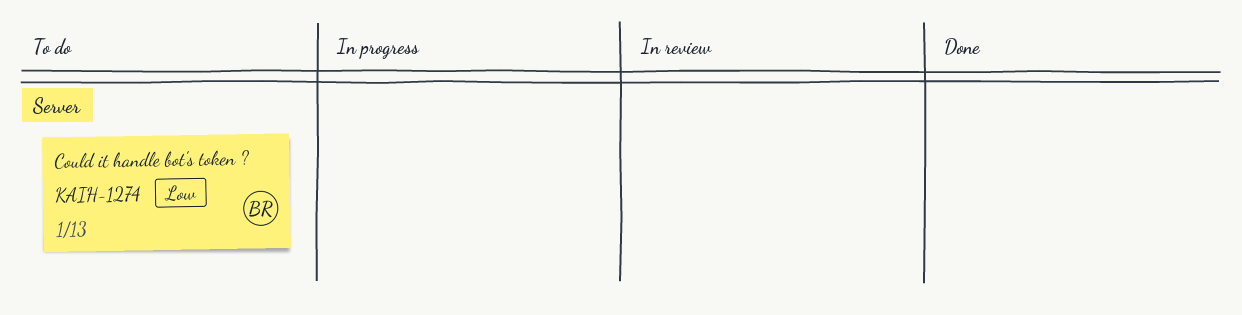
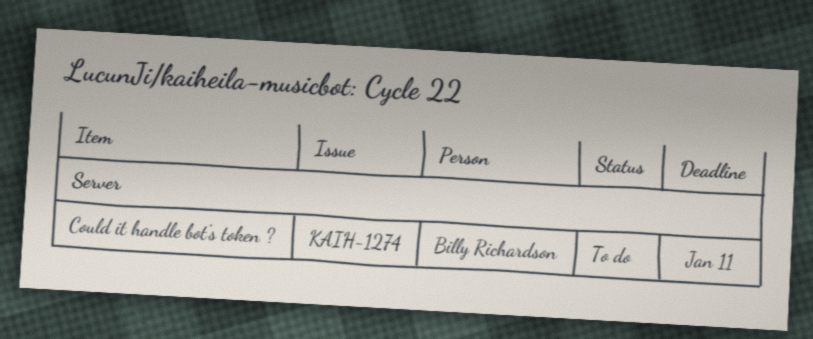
KAIH-1274, due: Jan 13 -> Jan 11

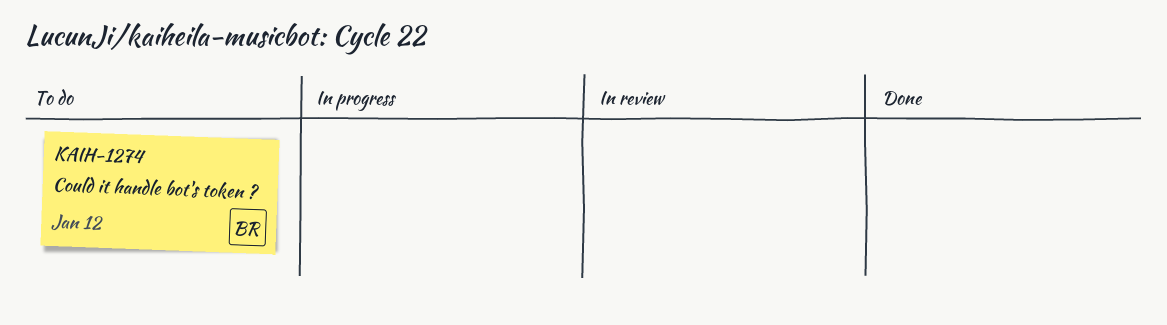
KAIH-1274, due: Jan 11 -> Jan 12

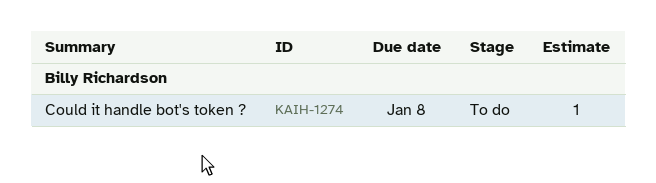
KAIH-1274, due: Jan 12 -> Jan 8

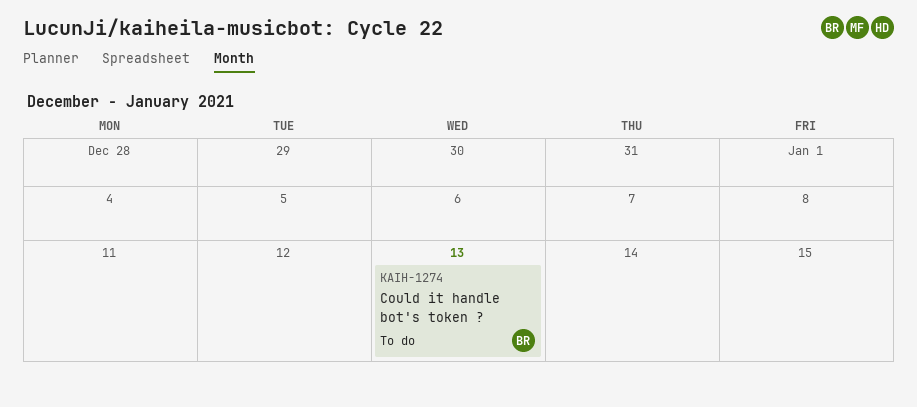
KAIH-1274, due: Jan 8 -> Jan 13

